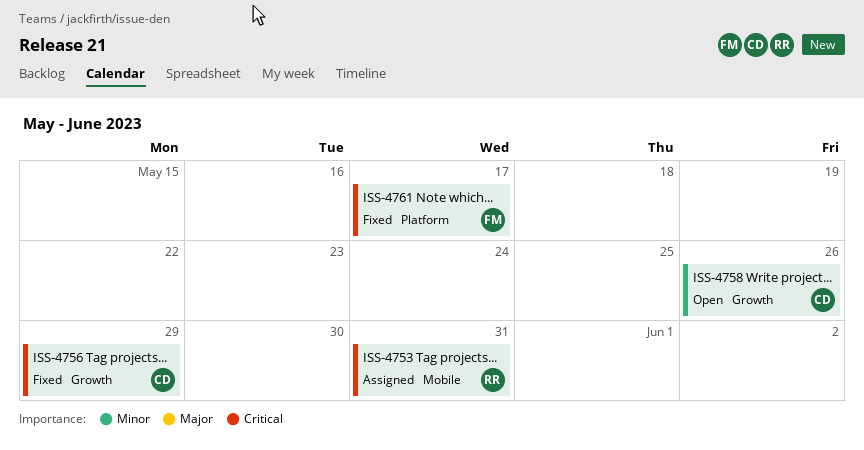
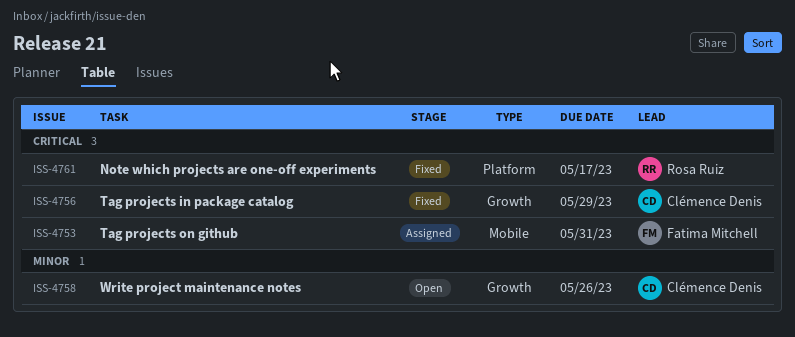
ISS-4753, owner: Rosa Ruiz -> Fatima Mitchell
ISS-4761, owner: Fatima Mitchell -> Rosa Ruiz

